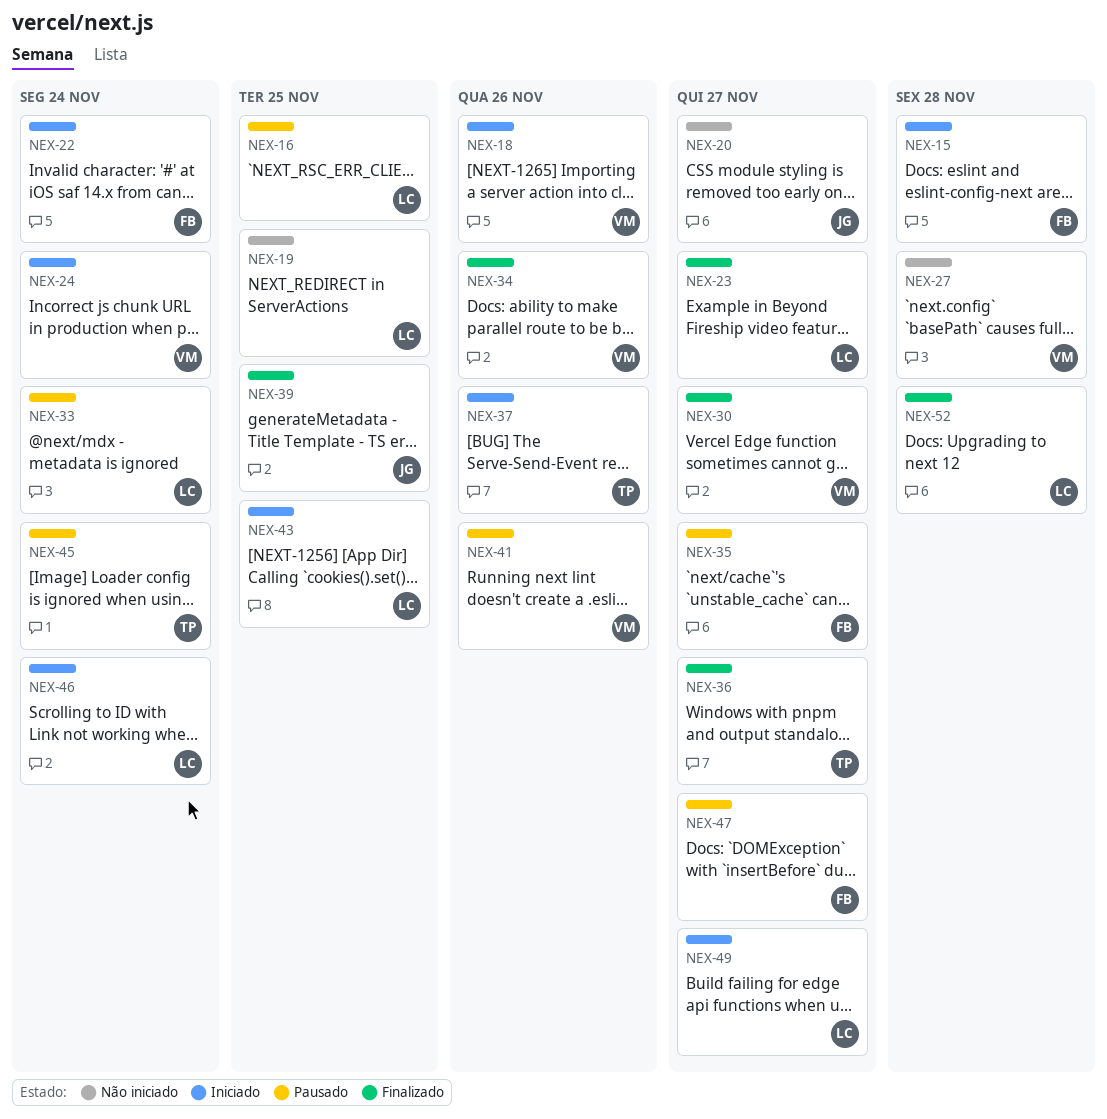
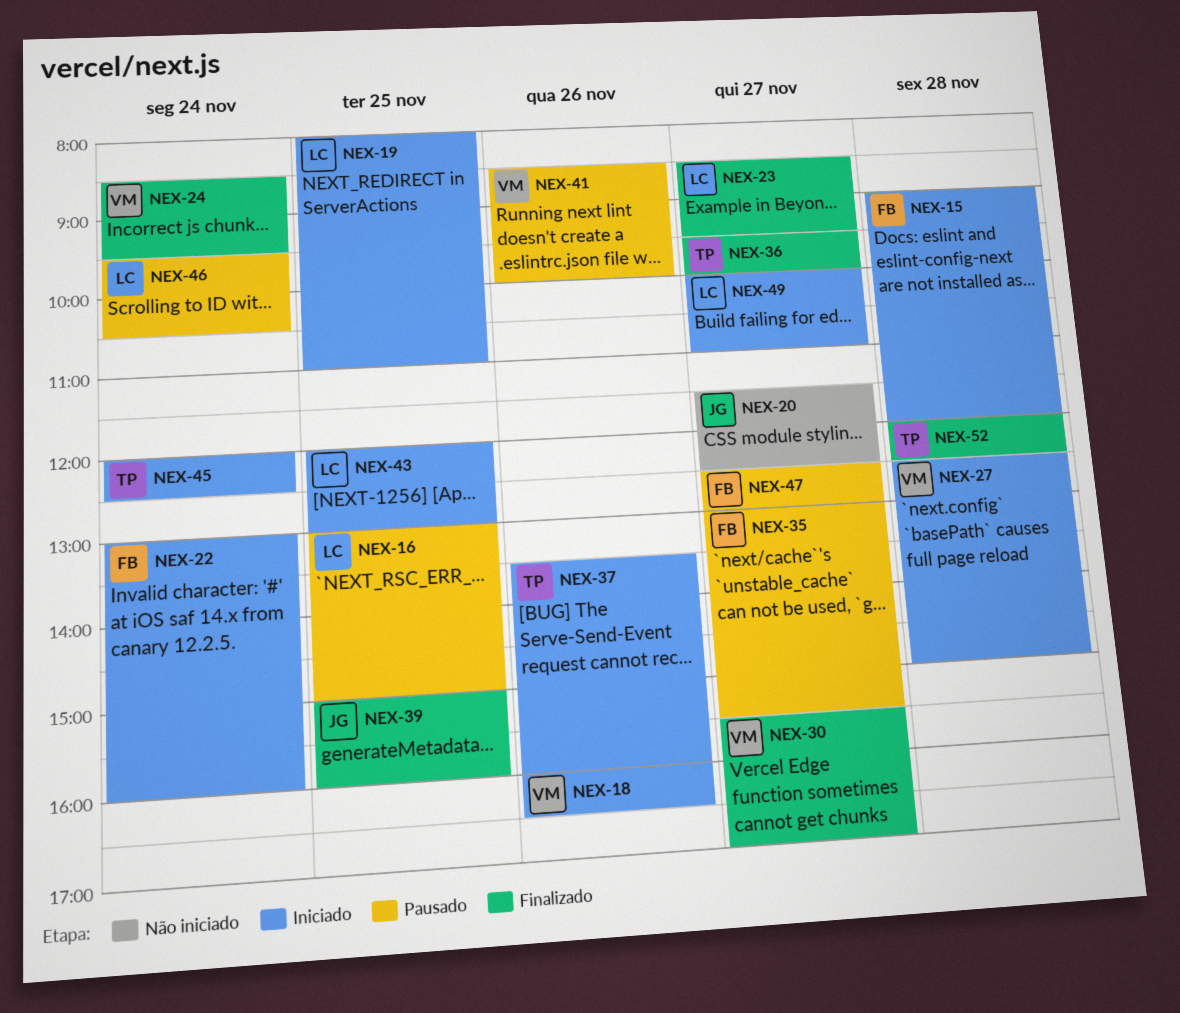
NEX-19, status: Não iniciado -> Iniciado
NEX-24, status: Iniciado -> Finalizado
NEX-27, status: Não iniciado -> Iniciado
NEX-33: present -> none
NEX-34: present -> none
NEX-45, status: Pausado -> Iniciado
NEX-46, status: Iniciado -> Pausado
NEX-52, owner: LC -> TP

